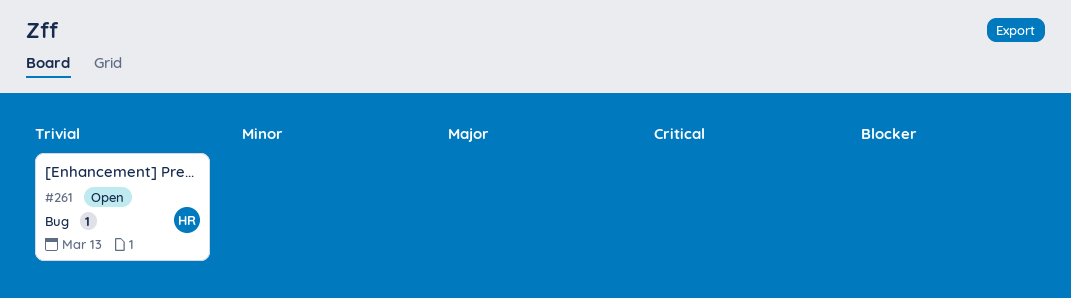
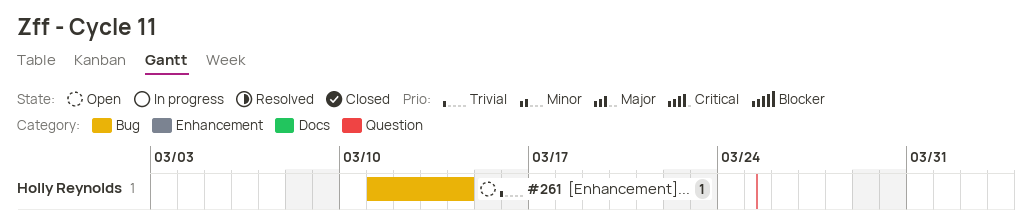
#261, due: Mar 13 -> Mar 14

